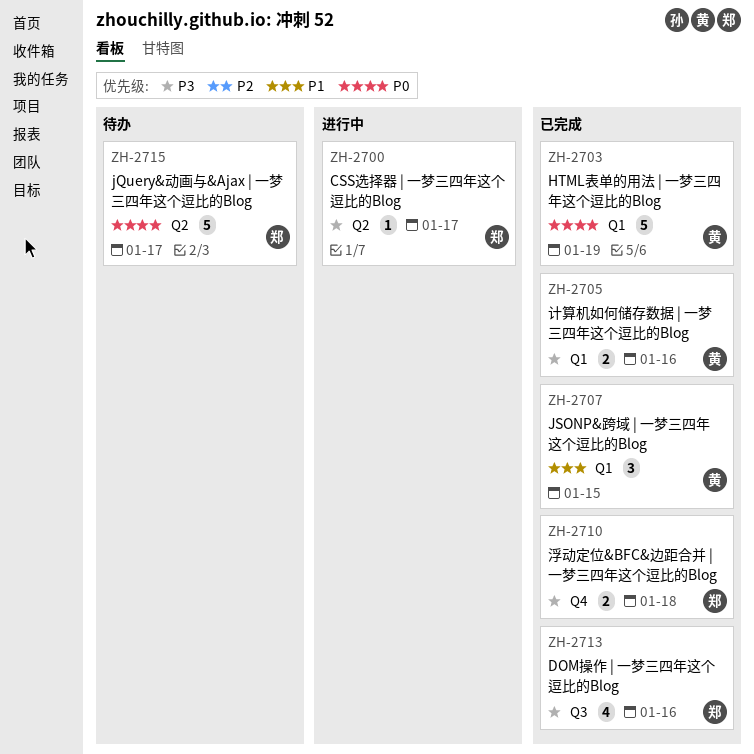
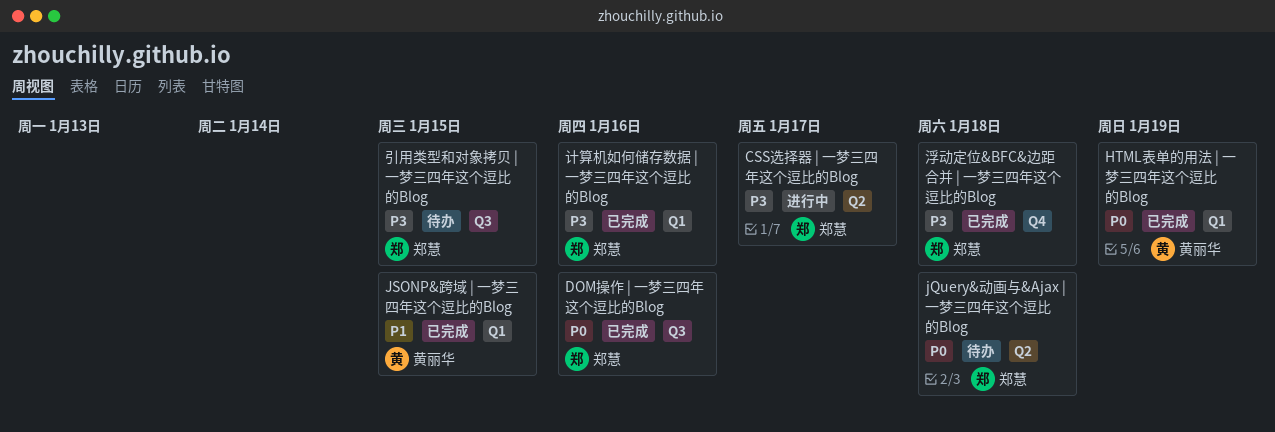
DOM操作 | 一梦三四年这个逗比的Blog, priority: P3 -> P0
jQuery&动画与&Ajax | 一梦三四年这个逗比的Blog, due: Jan 17 -> Jan 18
引用类型和对象拷贝 | 一梦三四年这个逗比的Blog: none -> present
计算机如何储存数据 | 一梦三四年这个逗比的Blog, owner: 黄丽华 -> 郑慧

